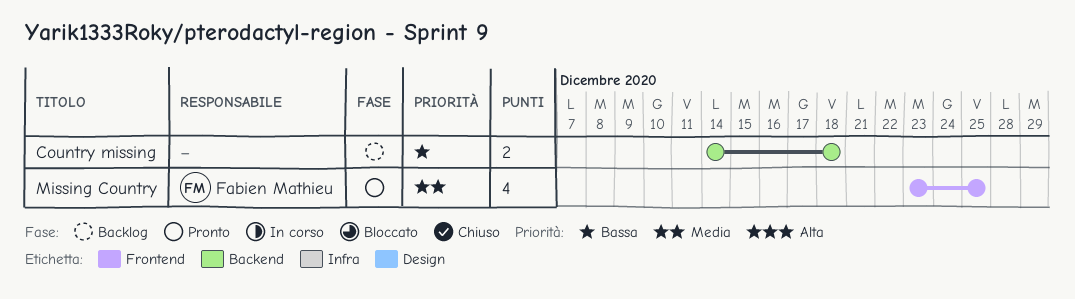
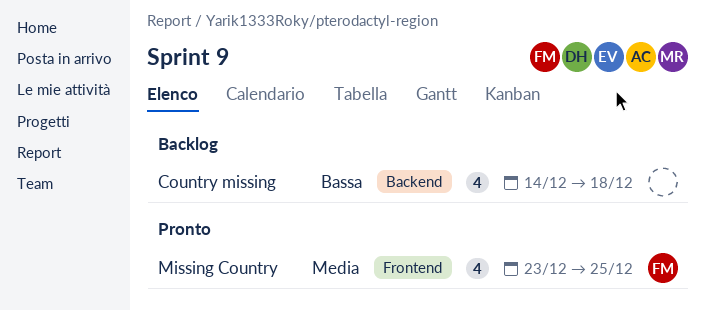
Country missing, estimate: 2 -> 4

